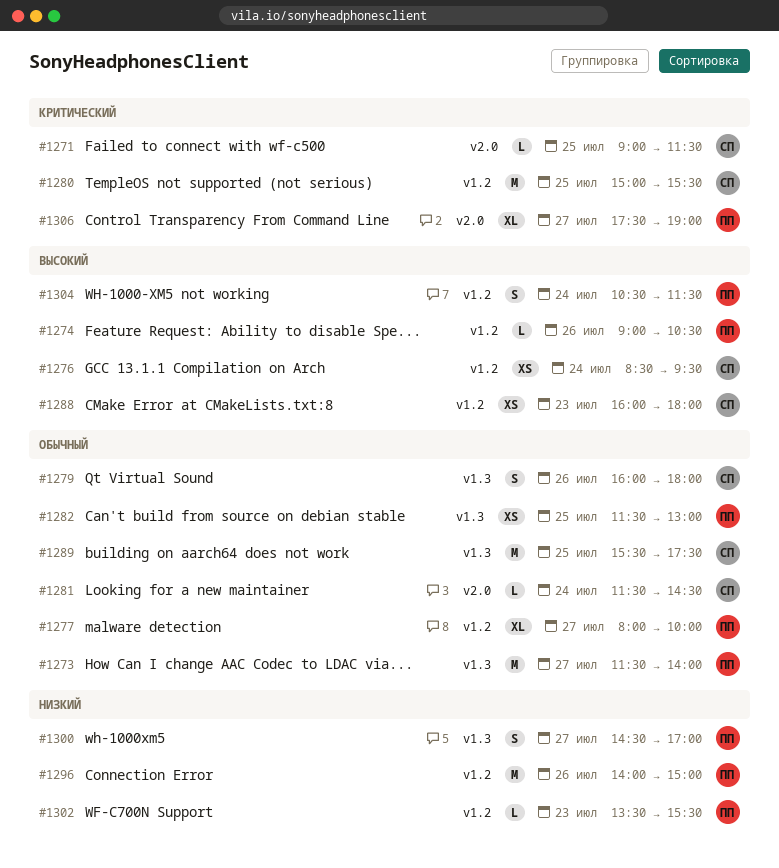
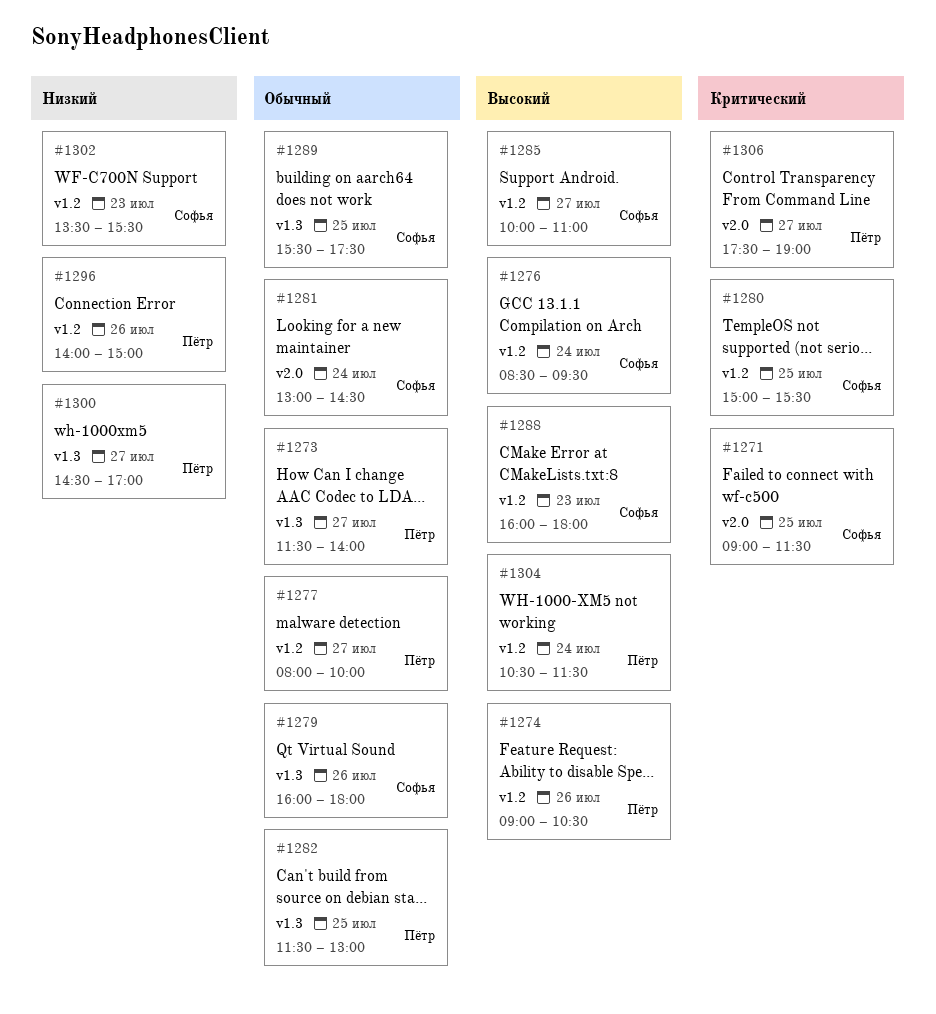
#1281, begins: 11:30 -> 13:00
#1285: none -> present
#1302, owner: Пётр -> Софья

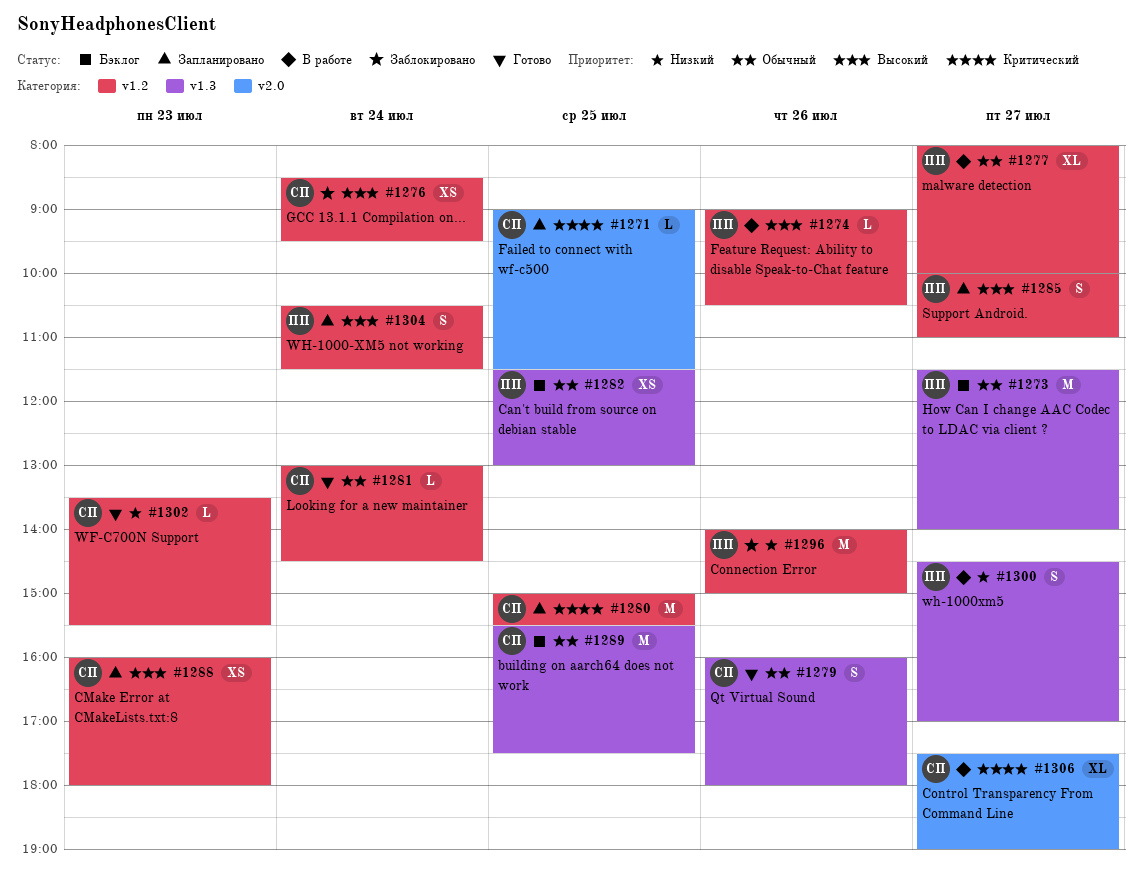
#1281, label: v2.0 -> v1.2
#1285, owner: Софья -> Пётр
#1306, owner: Пётр -> Софья

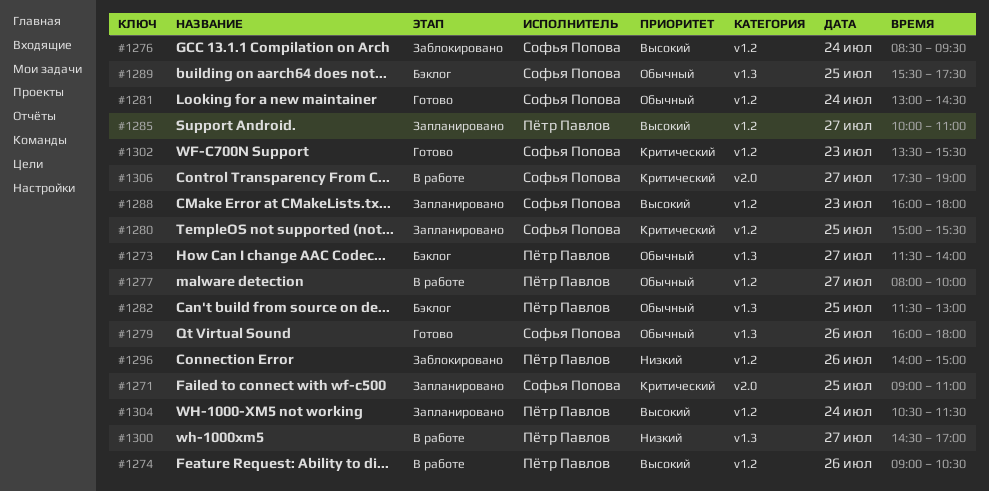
#1271, ends: 11:30 -> 11:00
#1302, priority: Низкий -> Критический

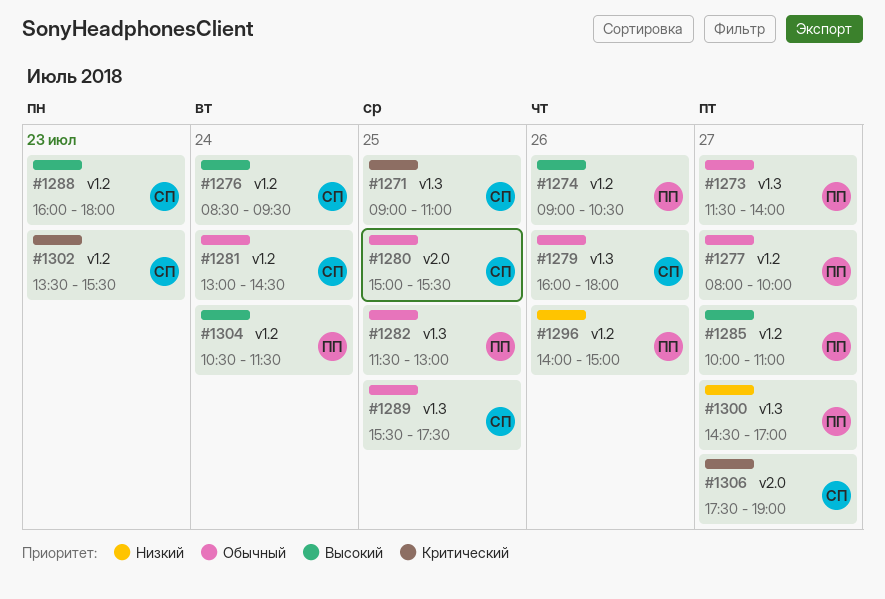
#1271, label: v2.0 -> v1.3
#1280, priority: Критический -> Обычный
#1280, label: v1.2 -> v2.0

